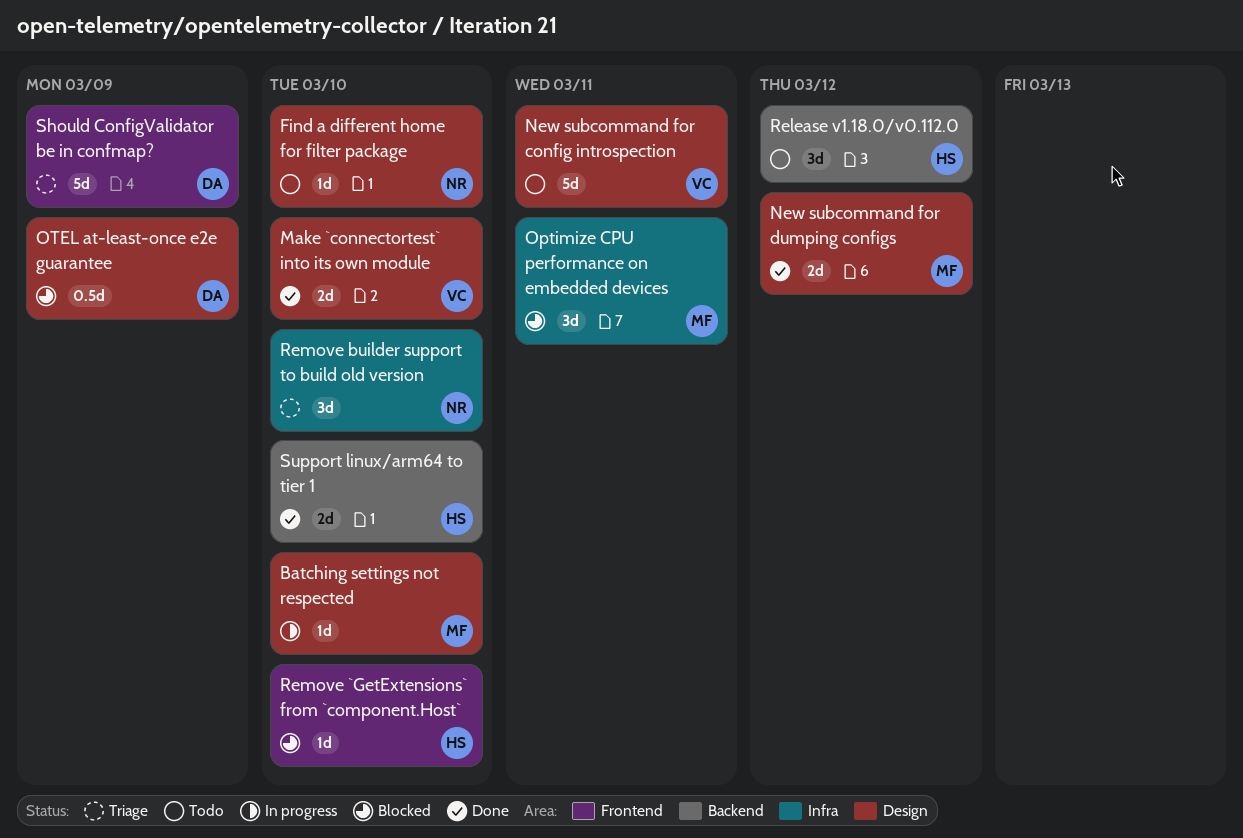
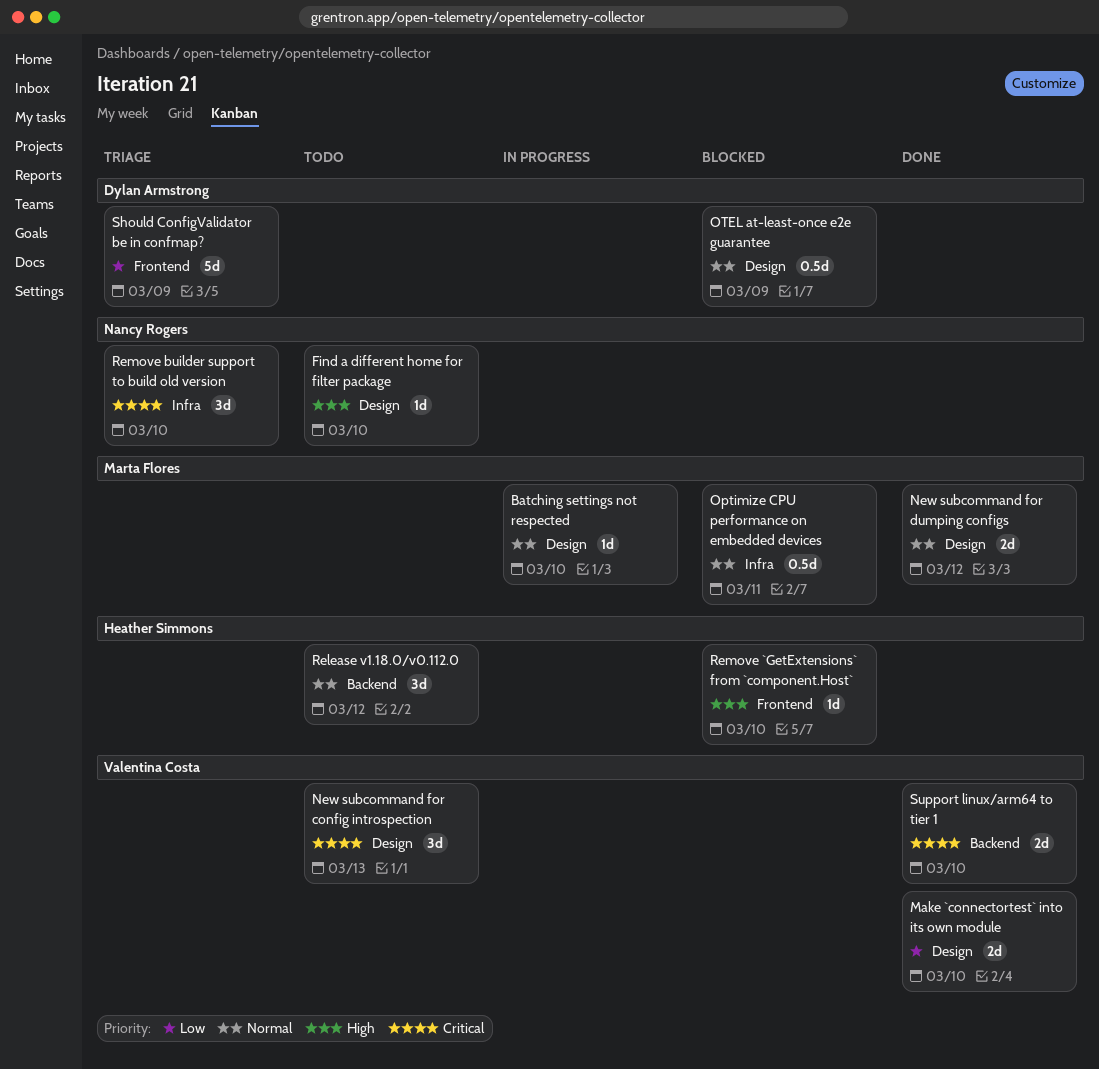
New subcommand for config introspection, estimate: 5d -> 3d
New subcommand for config introspection, due: Mar 11 -> Mar 13
Optimize CPU performance on embedded devices, estimate: 3d -> 0.5d
Support linux/arm64 to tier 1, owner: Heather Simmons -> Valentina Costa

